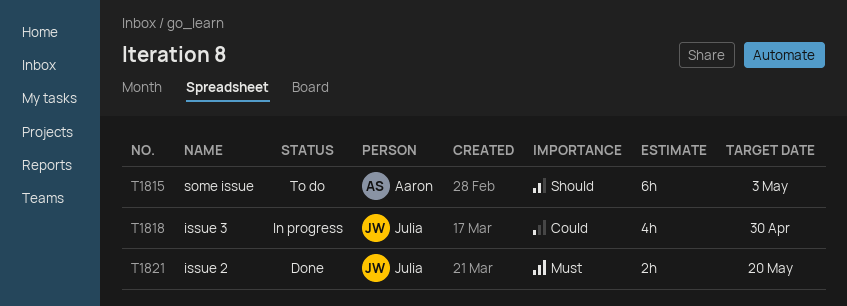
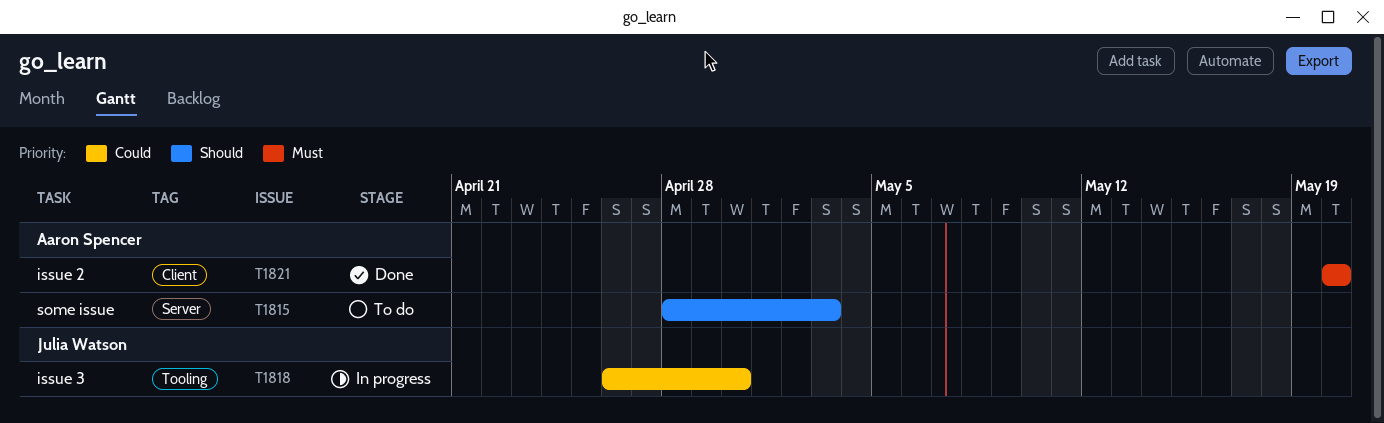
T1821, owner: Julia Watson -> Aaron Spencer

